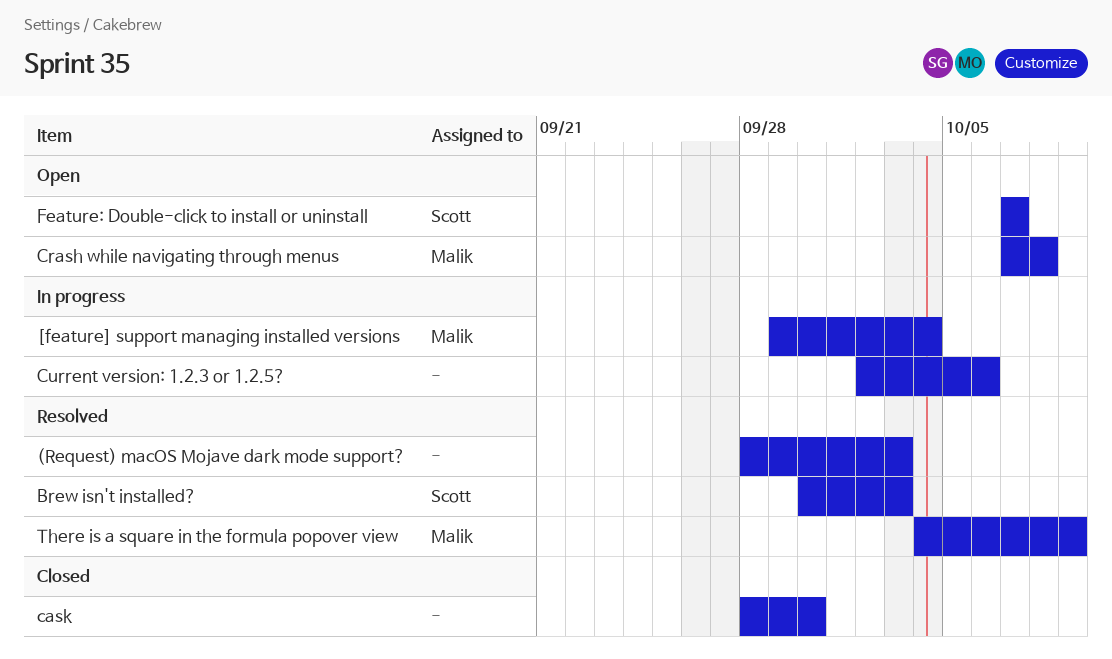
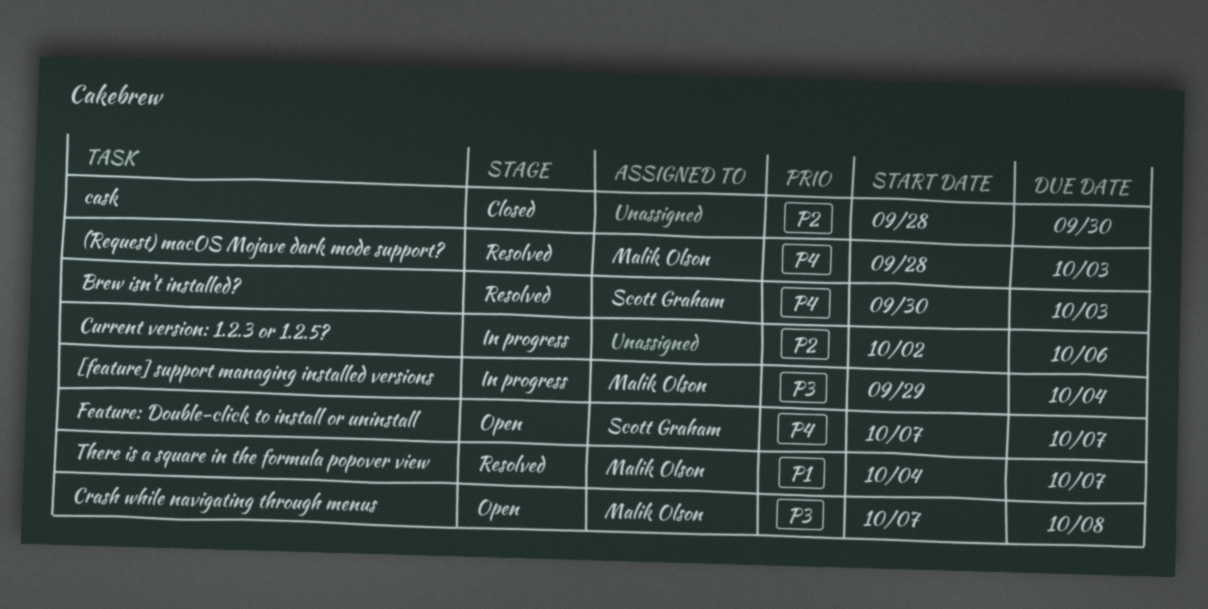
(Request) macOS Mojave dark mode support?, owner: none -> Malik Olson
There is a square in the formula popover view, due: Oct 9 -> Oct 7

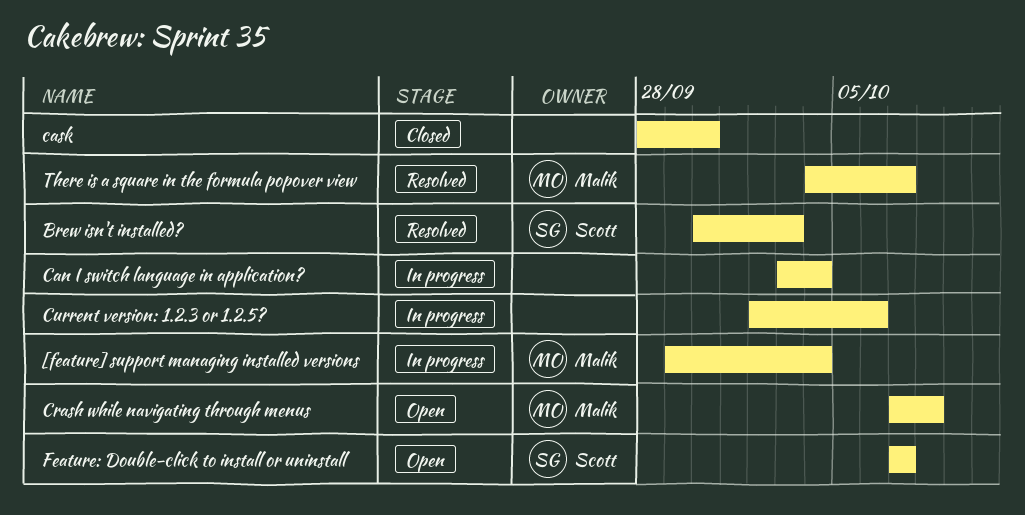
(Request) macOS Mojave dark mode support?: present -> none
Can I switch language in application?: none -> present

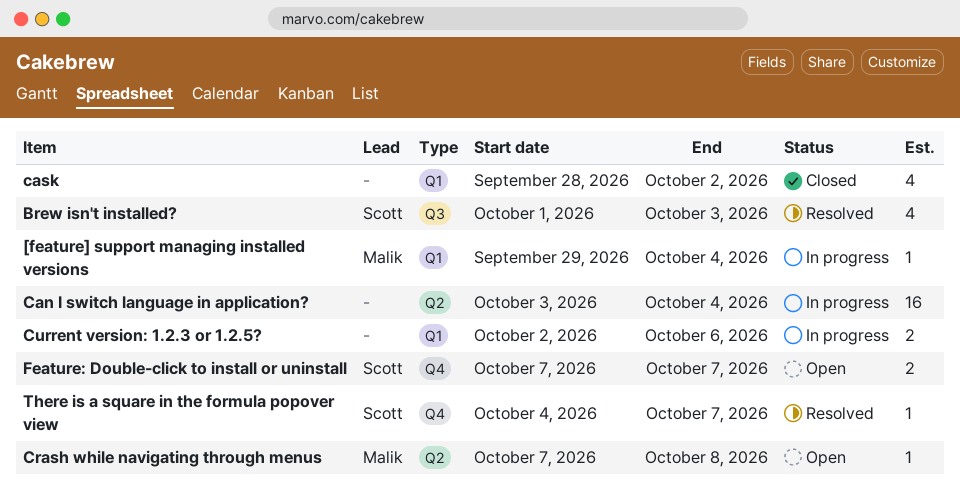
Brew isn't installed?, start: Sep 30 -> Oct 1
cask, due: Sep 30 -> Oct 2
There is a square in the formula popover view, owner: Malik -> Scott

